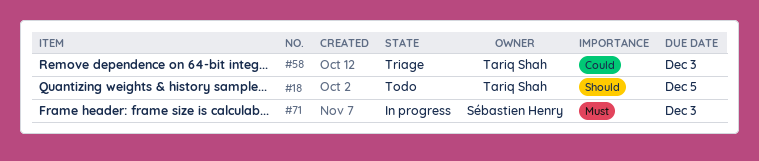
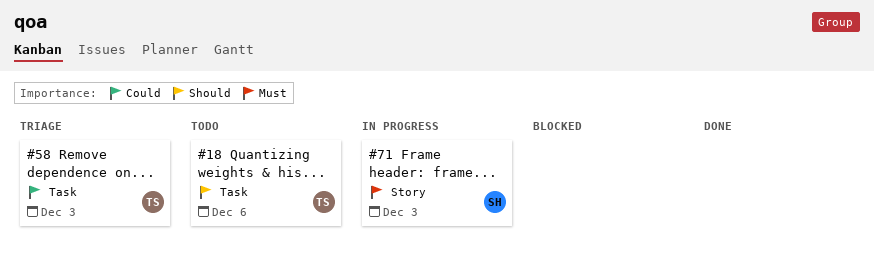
#18, due: Dec 5 -> Dec 6

